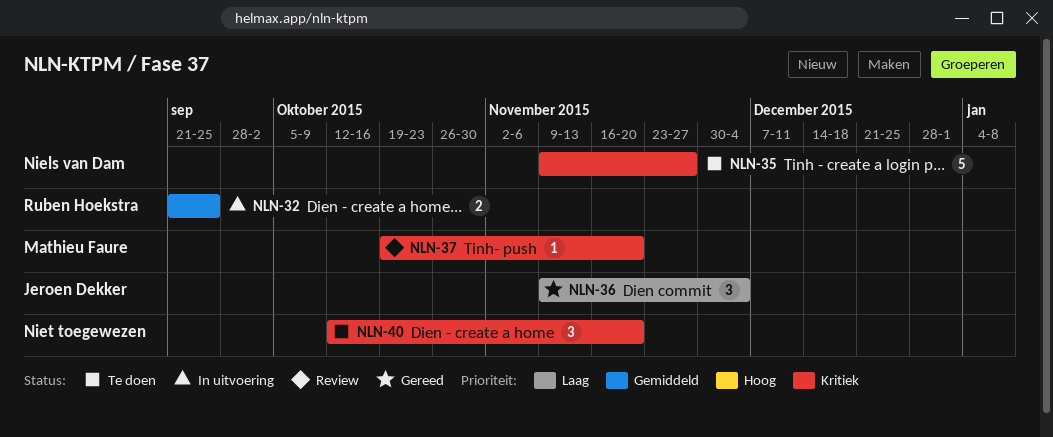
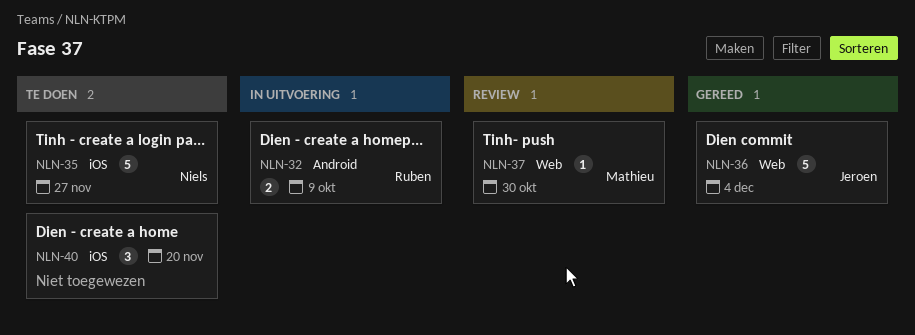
NLN-32, due: Sep 25 -> Oct 9
NLN-36, estimate: 3 -> 5
NLN-37, due: Nov 20 -> Oct 30

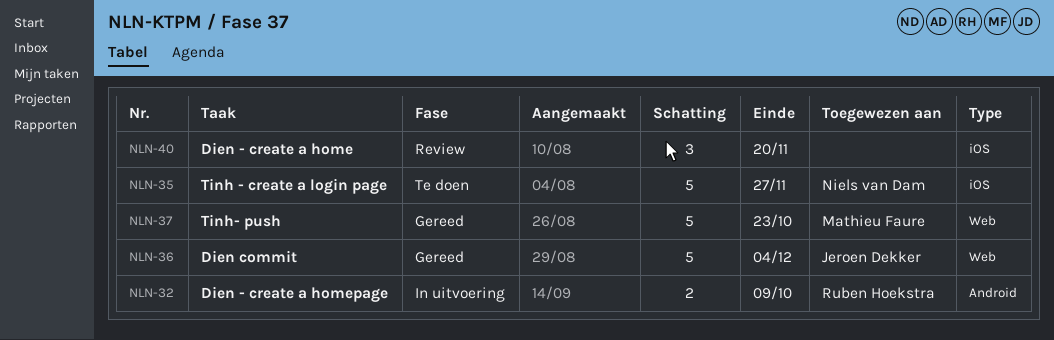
NLN-37, status: Review -> Gereed
NLN-37, estimate: 1 -> 5
NLN-37, due: Oct 30 -> Oct 23
NLN-40, status: Te doen -> Review

